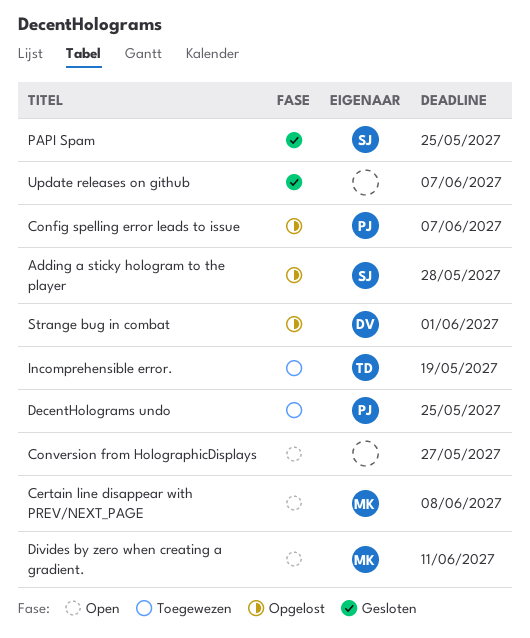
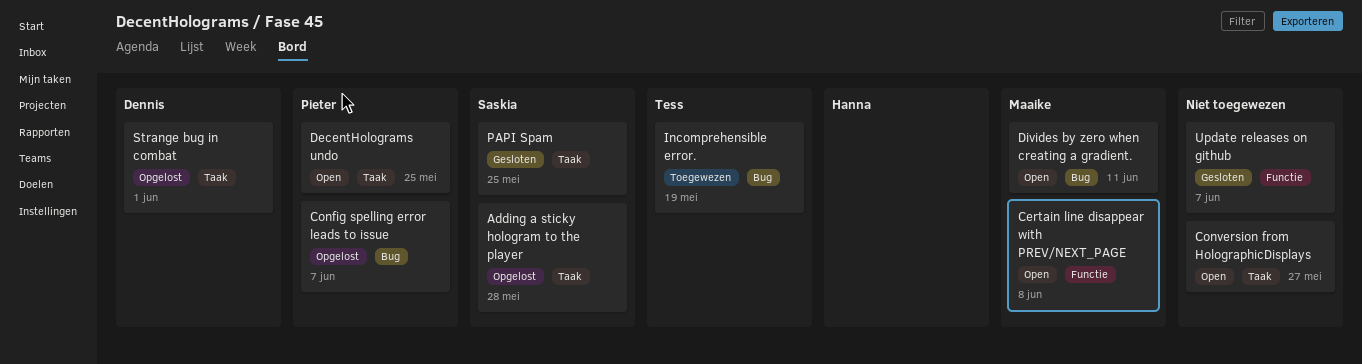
DecentHolograms undo, status: Toegewezen -> Open

